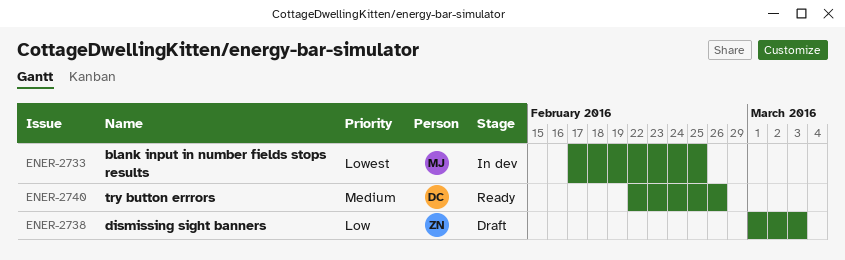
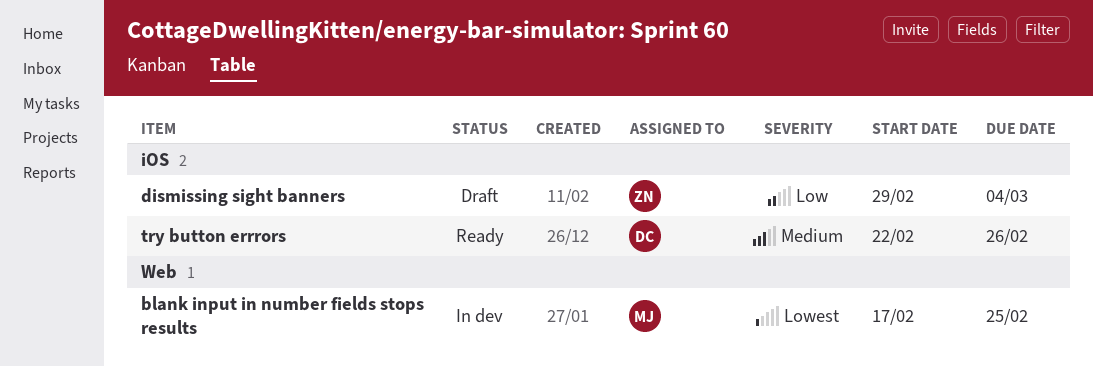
dismissing sight banners, start: Mar 1 -> Feb 29
dismissing sight banners, due: Mar 3 -> Mar 4

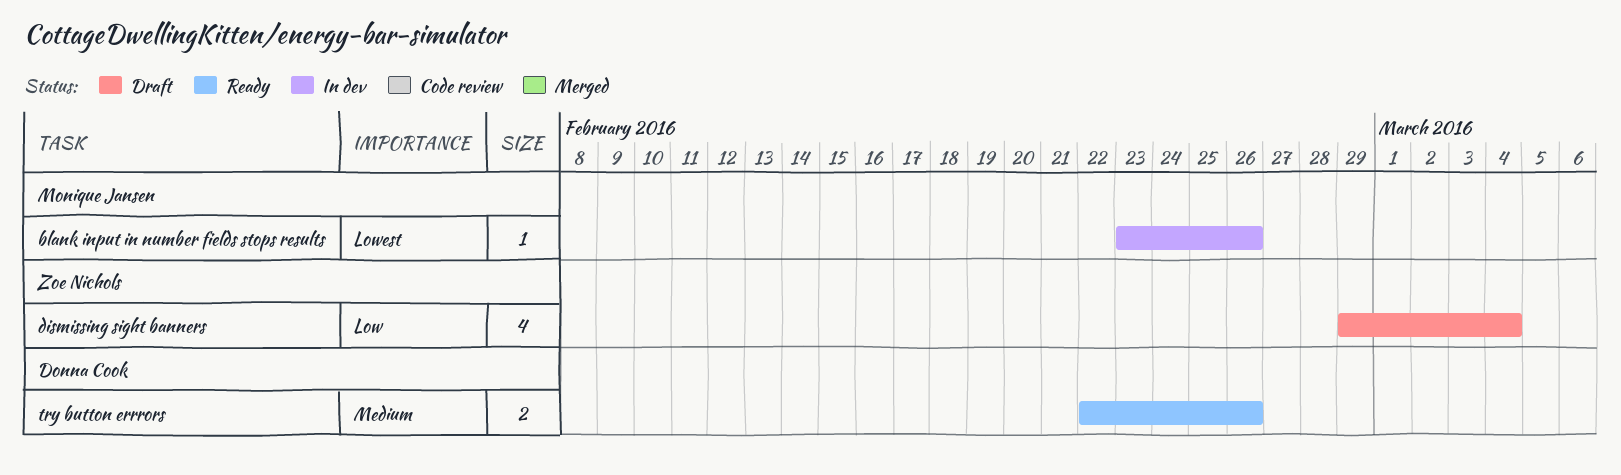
blank input in number fields stops results, start: Feb 17 -> Feb 23
blank input in number fields stops results, due: Feb 25 -> Feb 26

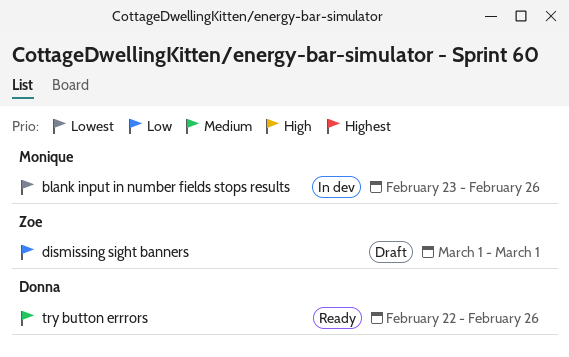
dismissing sight banners, start: Feb 29 -> Mar 1
dismissing sight banners, due: Mar 4 -> Mar 1

